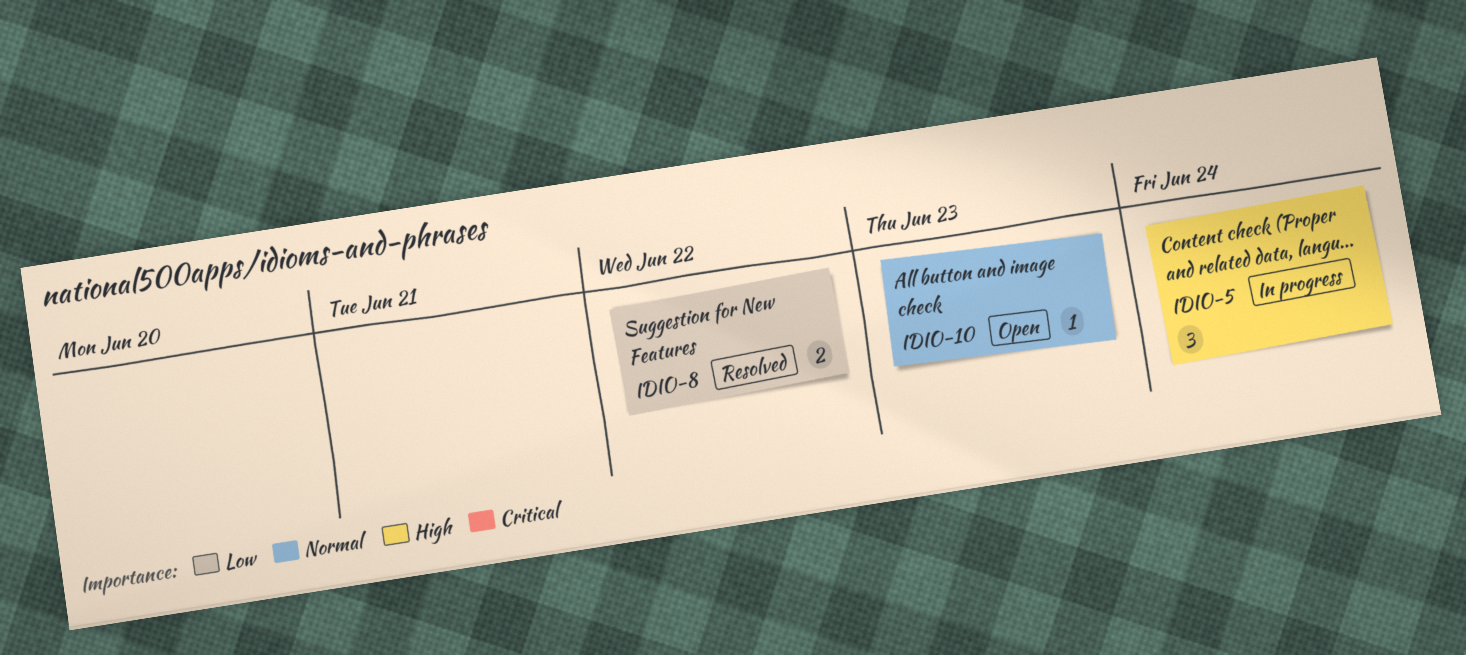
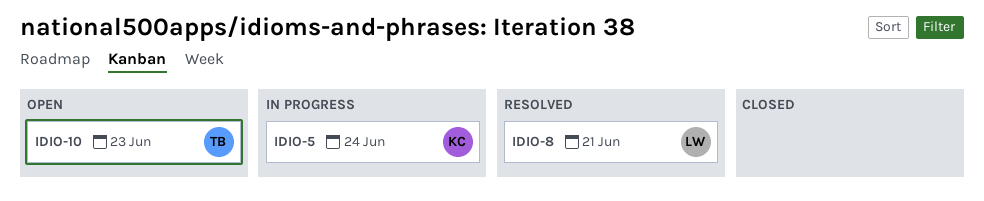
IDIO-8, due: Jun 22 -> Jun 21

